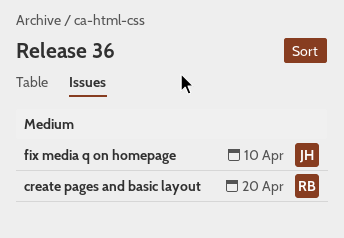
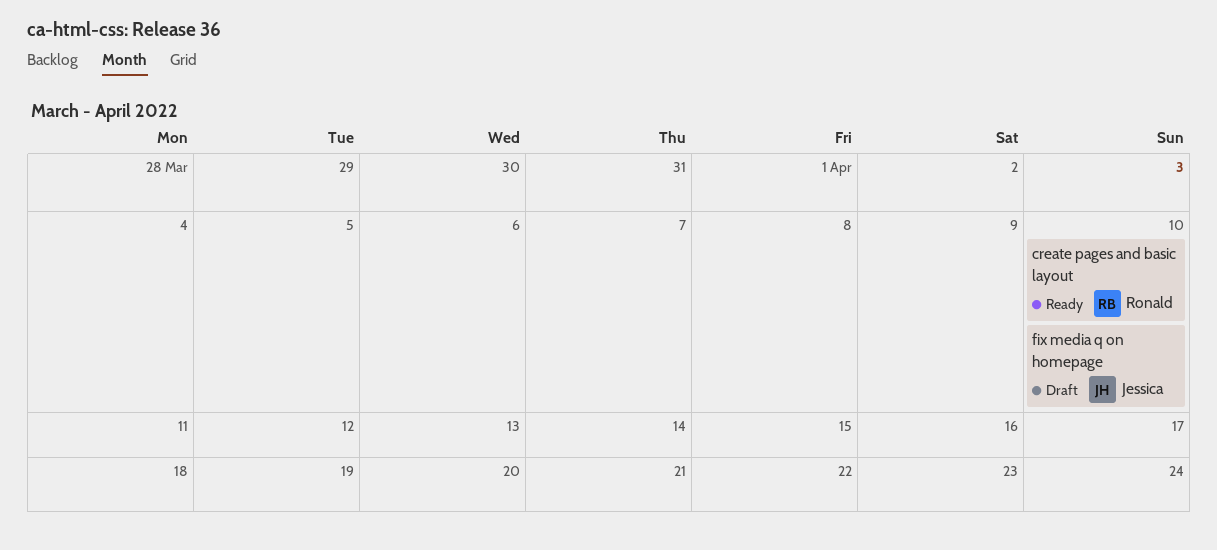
create pages and basic layout, due: Apr 20 -> Apr 10

